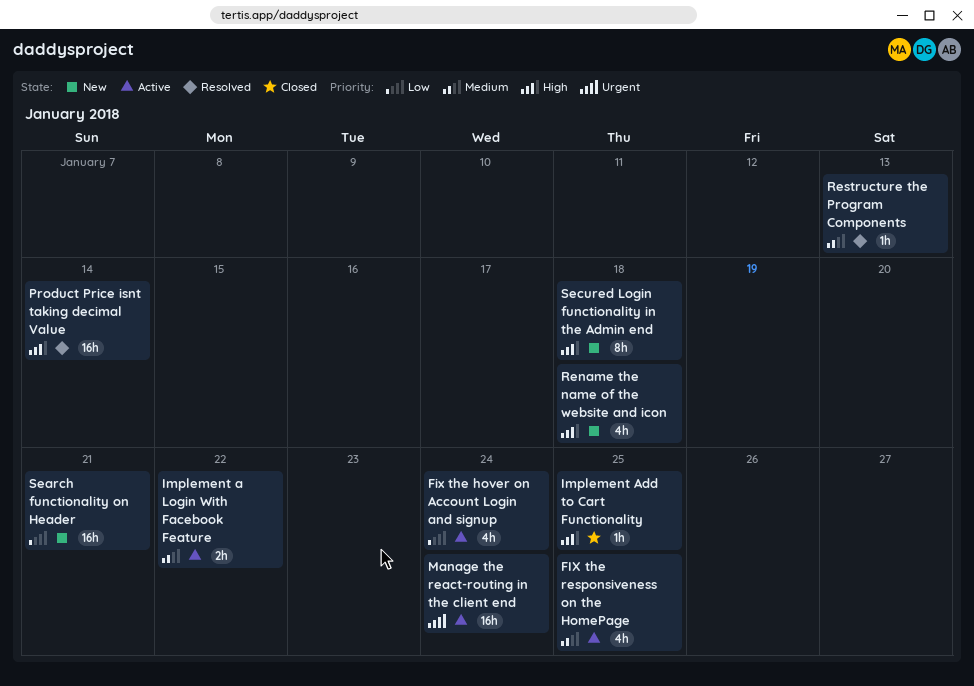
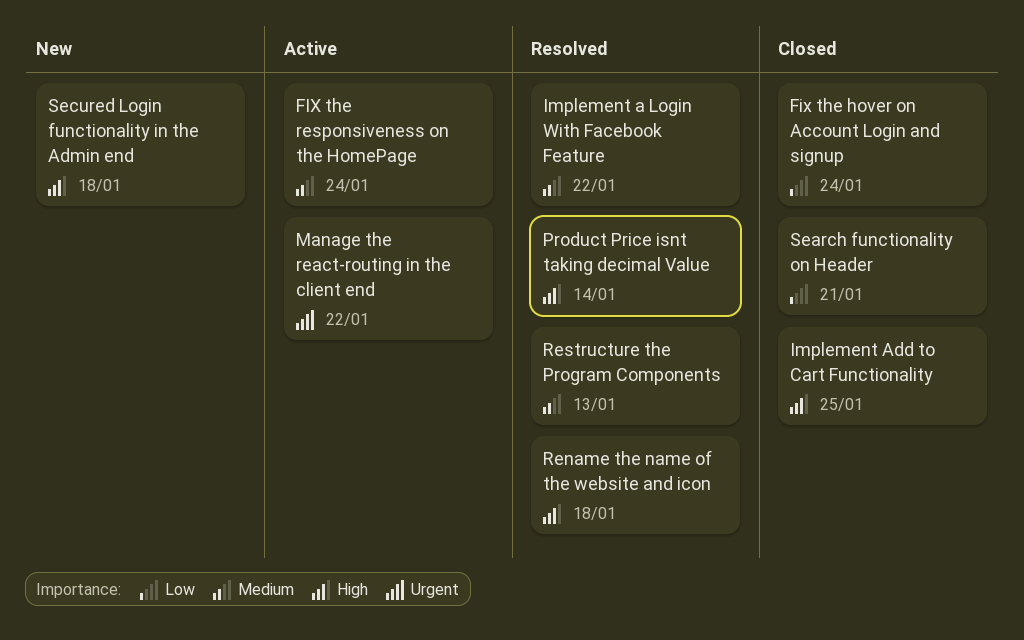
Fix the hover on Account Login and signup, status: Active -> Closed
FIX the responsiveness on the HomePage, due: Jan 25 -> Jan 24
Implement a Login With Facebook Feature, status: Active -> Resolved
Manage the react-routing in the client end, due: Jan 24 -> Jan 22
Rename the name of the website and icon, status: New -> Resolved
Search functionality on Header, status: New -> Closed

